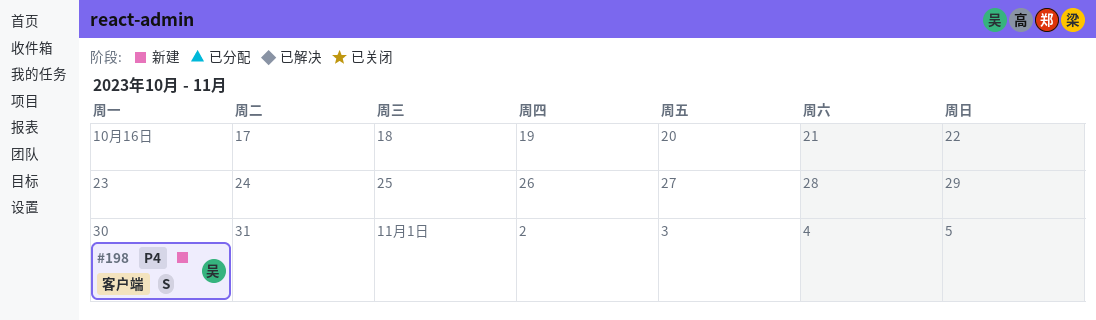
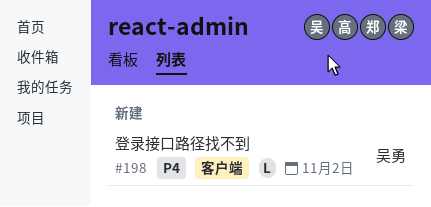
#198, estimate: S -> L
#198, due: Oct 30 -> Nov 2

